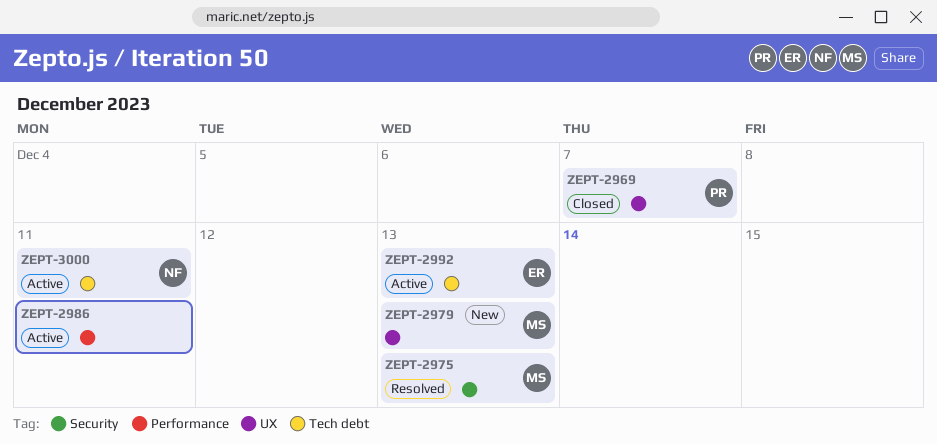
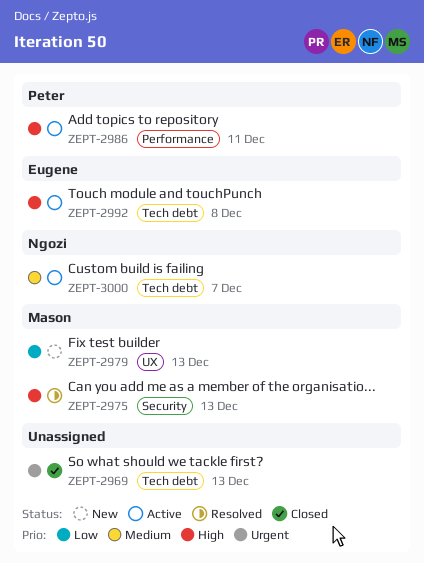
ZEPT-2969, owner: Peter -> none
ZEPT-2969, label: UX -> Tech debt
ZEPT-2969, due: Dec 7 -> Dec 13
ZEPT-2986, owner: none -> Peter
ZEPT-2992, due: Dec 13 -> Dec 8
ZEPT-3000, due: Dec 11 -> Dec 7

